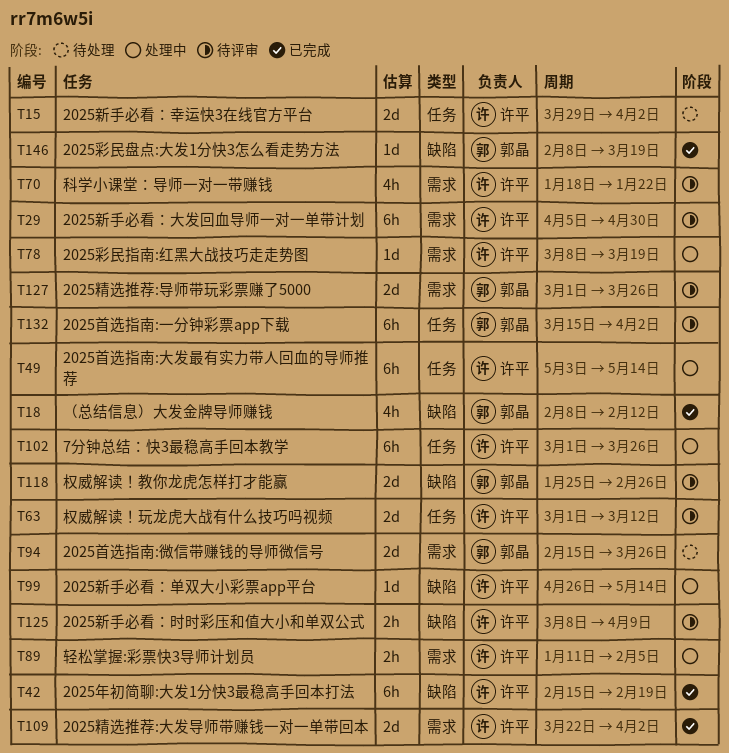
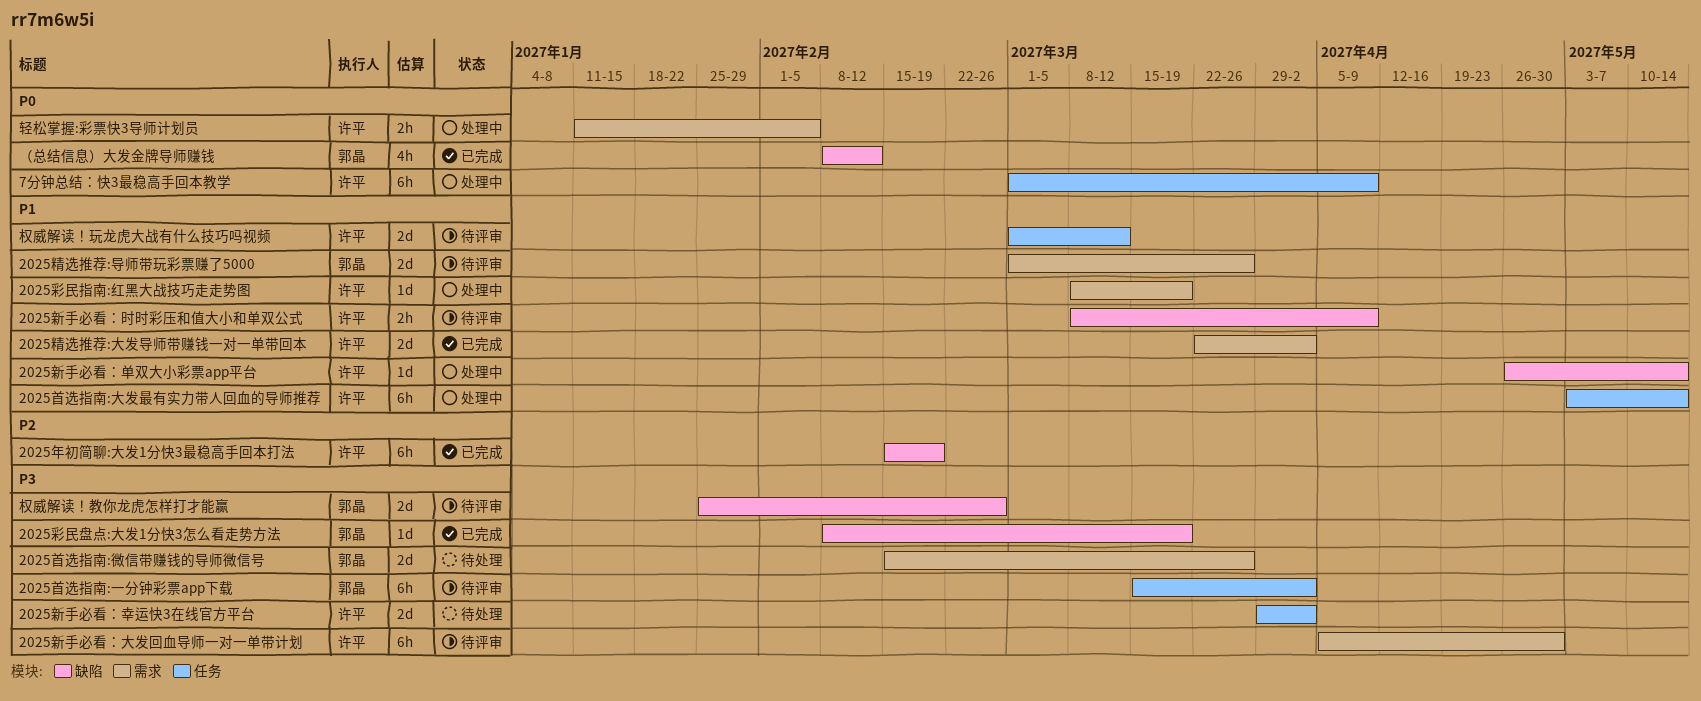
7分钟总结：快3最稳高手回本教学, due: Mar 26 -> Apr 9
科学小课堂：导师一对一带赚钱: present -> none

